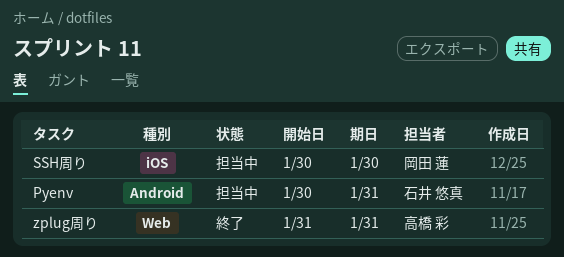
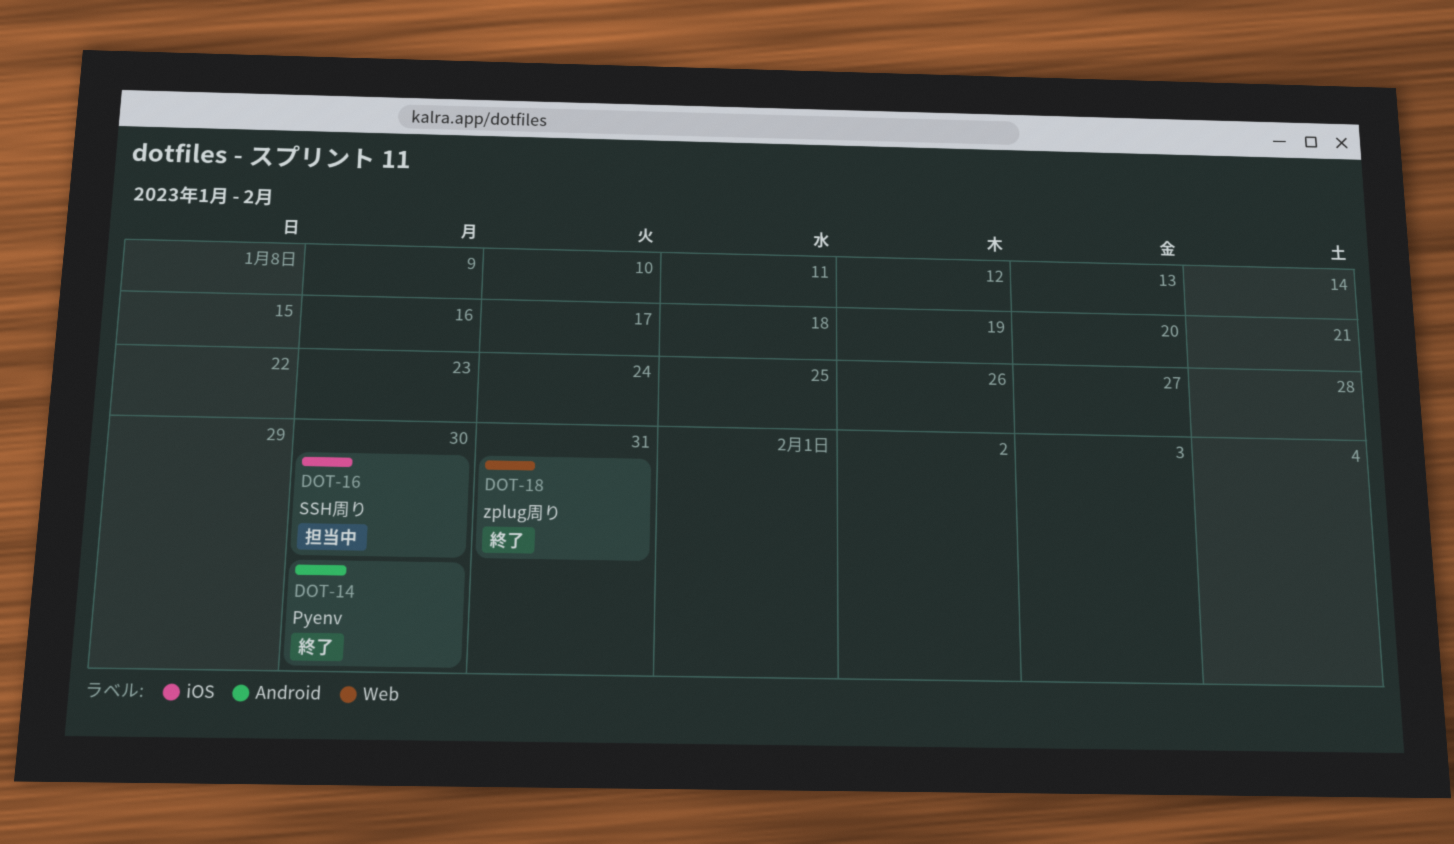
Pyenv, status: 担当中 -> 終了
Pyenv, due: Jan 31 -> Jan 30

